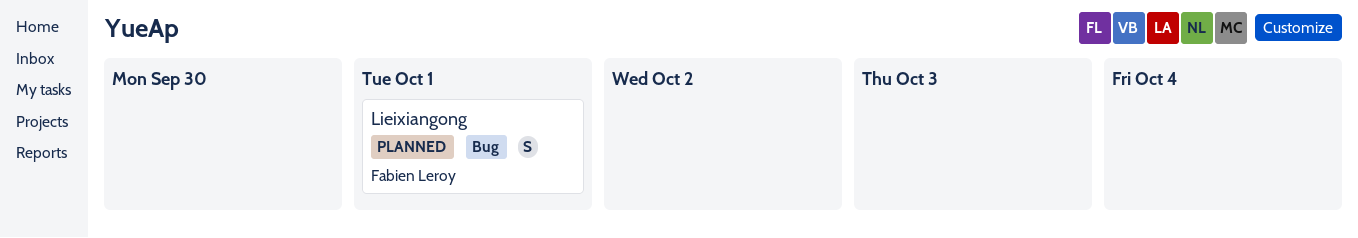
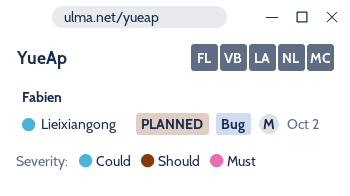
Lieixiangong, estimate: S -> M
Lieixiangong, due: Oct 1 -> Oct 2

